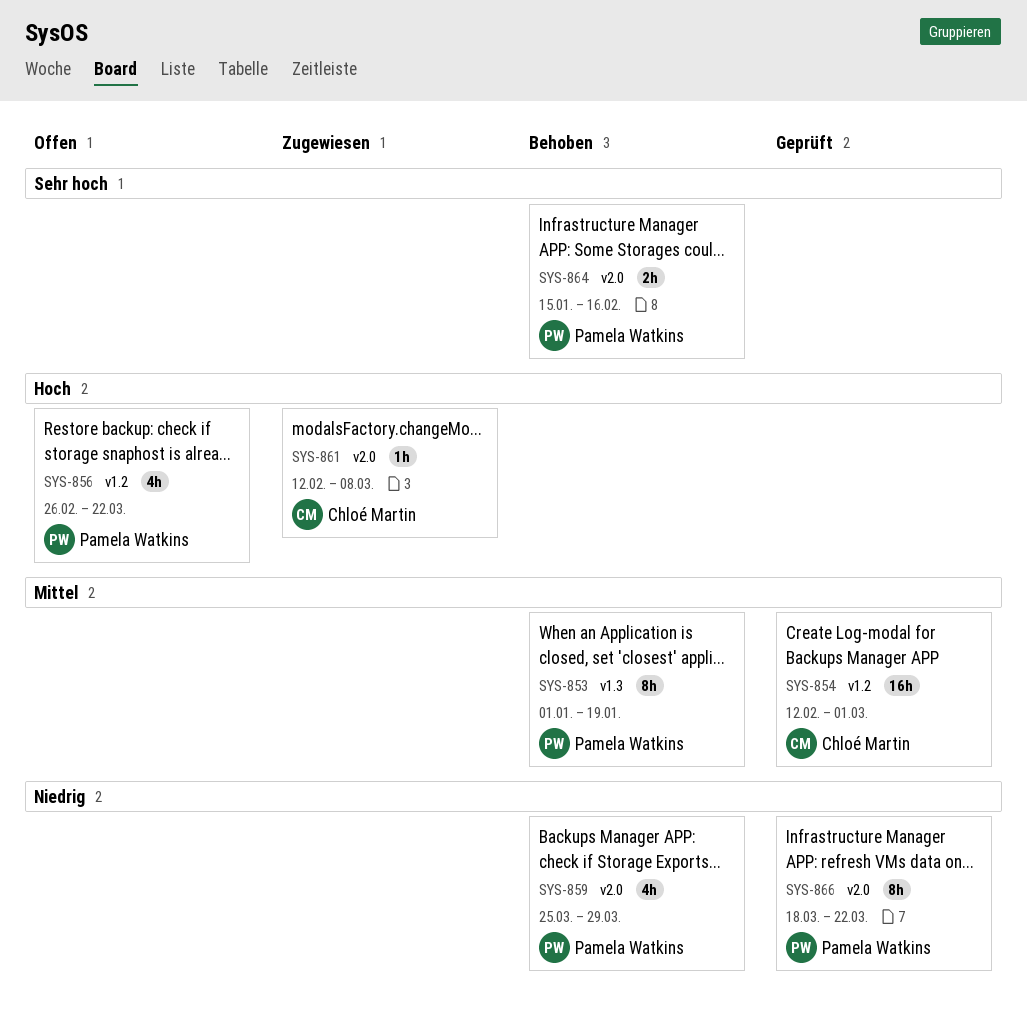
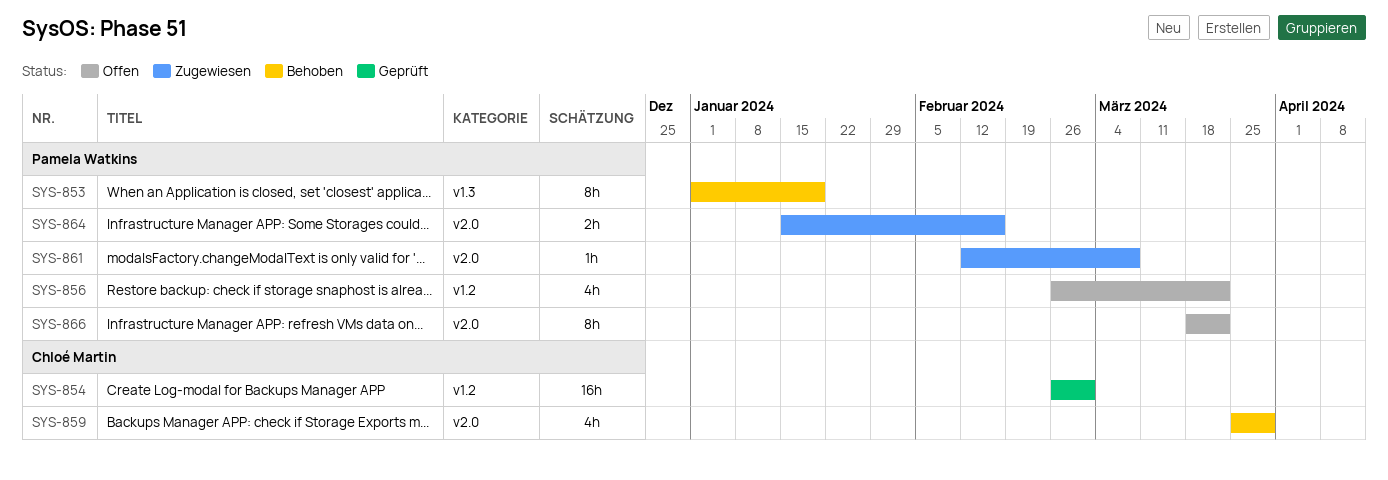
SYS-854, start: Feb 12 -> Feb 26
SYS-859, owner: Pamela Watkins -> Chloé Martin
SYS-861, owner: Chloé Martin -> Pamela Watkins
SYS-864, status: Behoben -> Zugewiesen
SYS-866, status: Geprüft -> Offen

